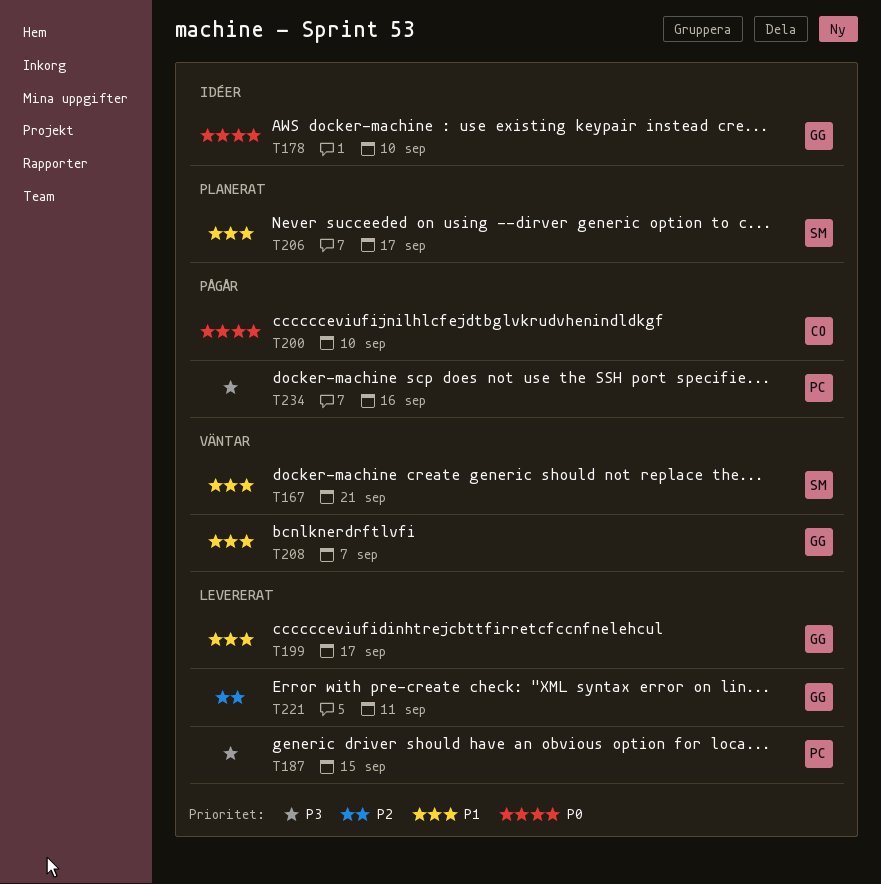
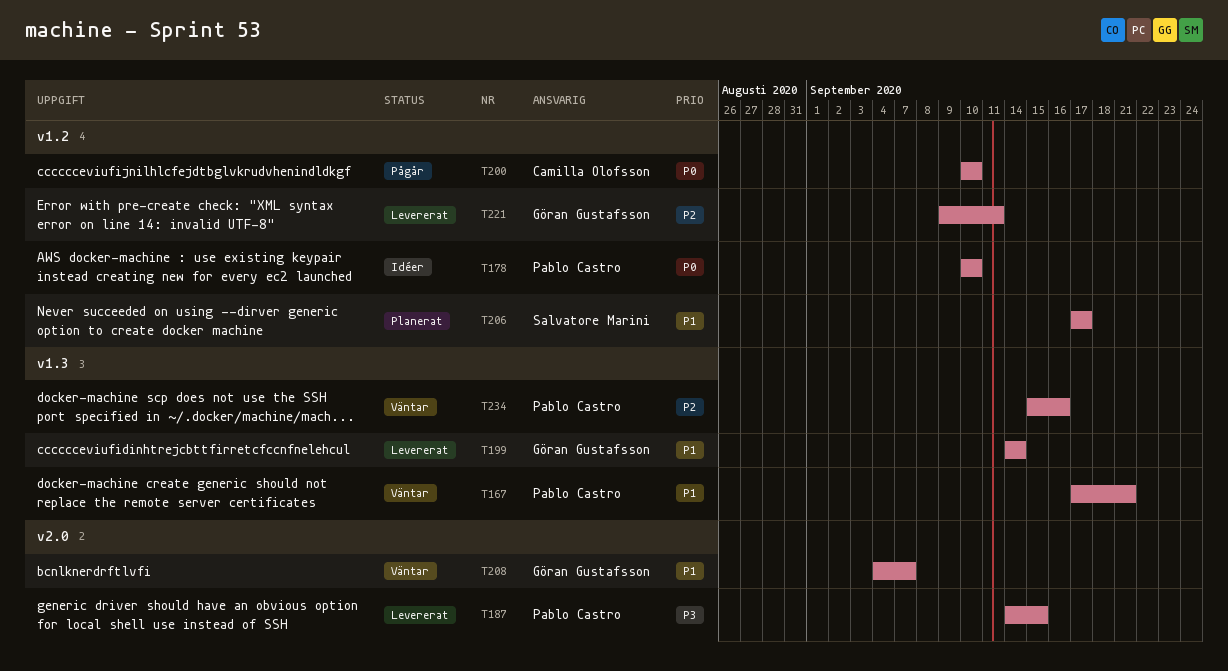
T167, owner: Salvatore Marini -> Pablo Castro
T178, owner: Göran Gustafsson -> Pablo Castro
T199, due: Sep 17 -> Sep 14
T234, status: Pågår -> Väntar
T234, priority: P3 -> P2

